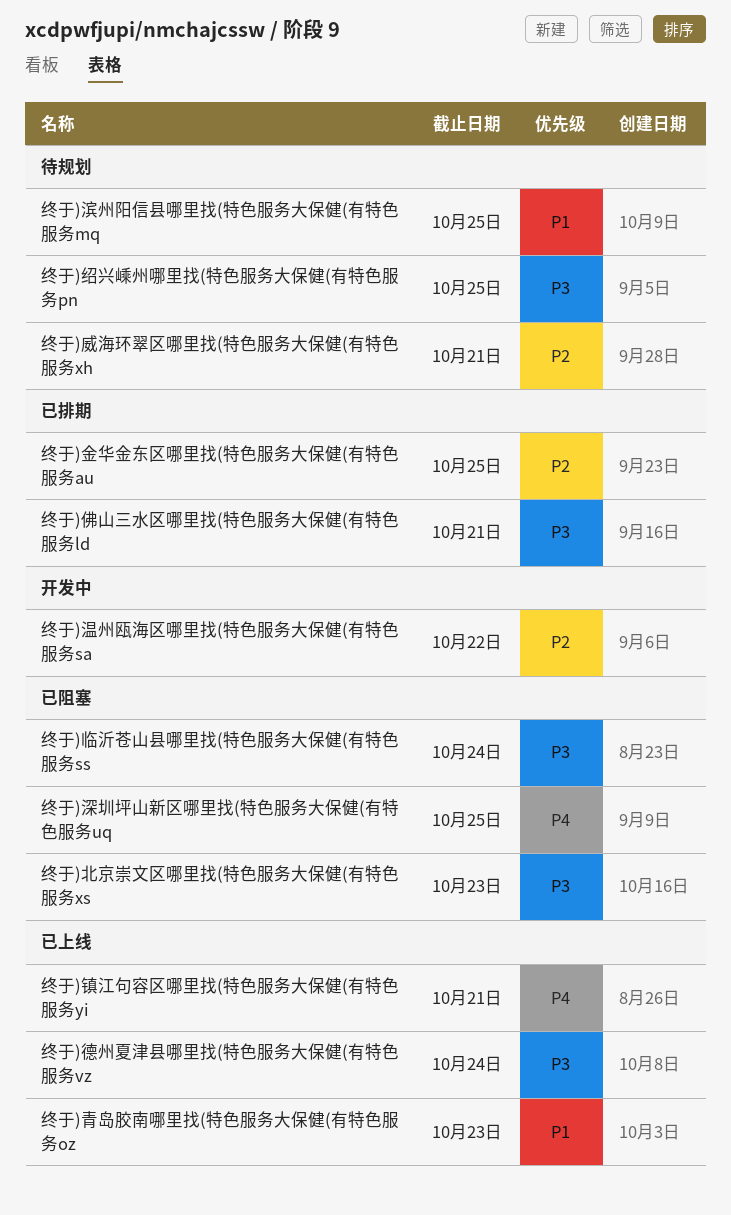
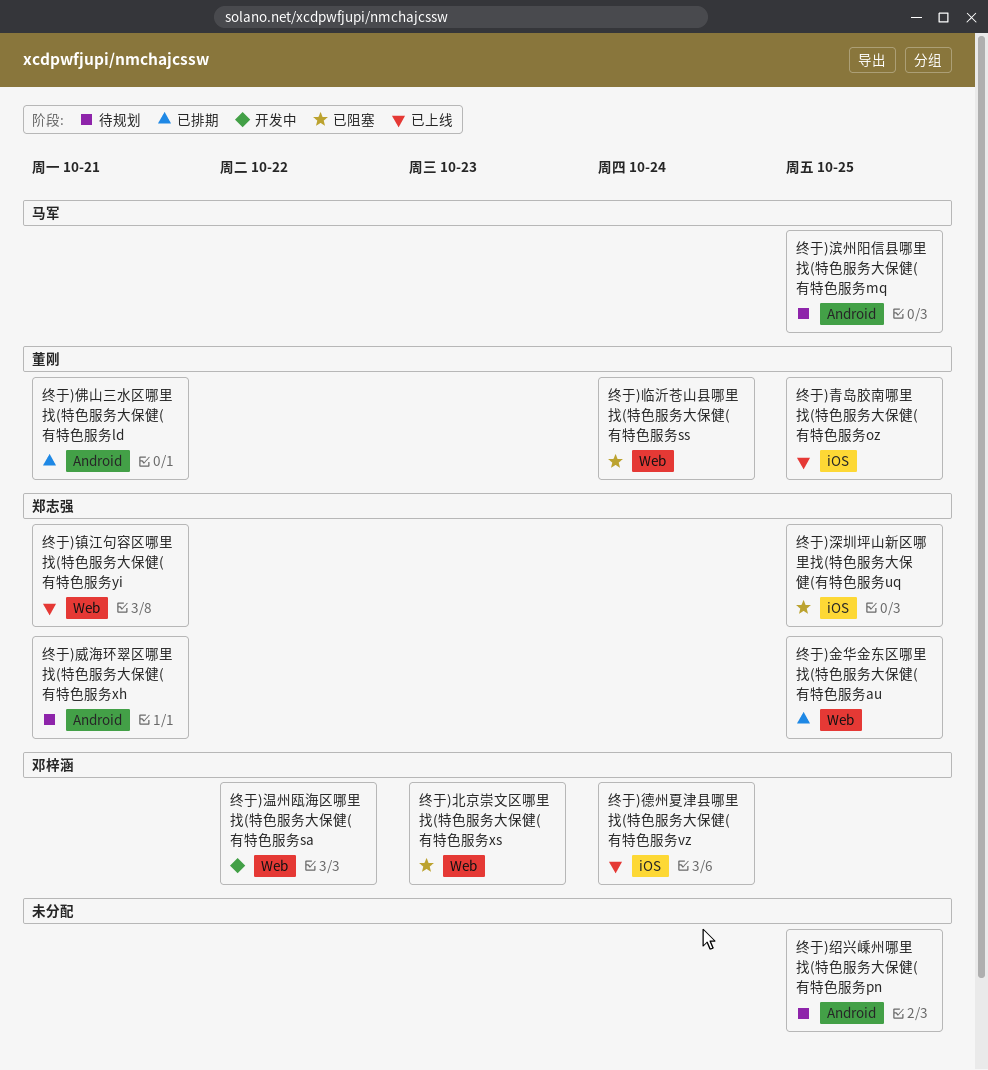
终于)青岛胶南哪里找(特色服务大保健(有特色服务oz, due: Oct 23 -> Oct 25

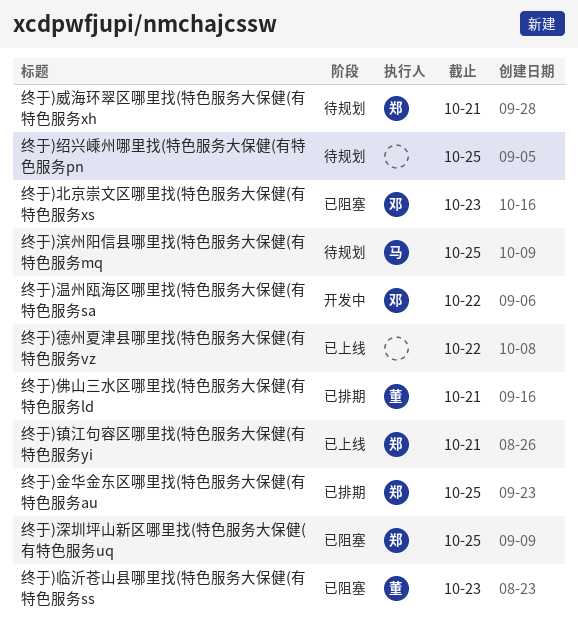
终于)临沂苍山县哪里找(特色服务大保健(有特色服务ss, due: Oct 24 -> Oct 23
终于)德州夏津县哪里找(特色服务大保健(有特色服务vz, owner: 邓梓涵 -> none
终于)德州夏津县哪里找(特色服务大保健(有特色服务vz, due: Oct 24 -> Oct 22
终于)青岛胶南哪里找(特色服务大保健(有特色服务oz: present -> none

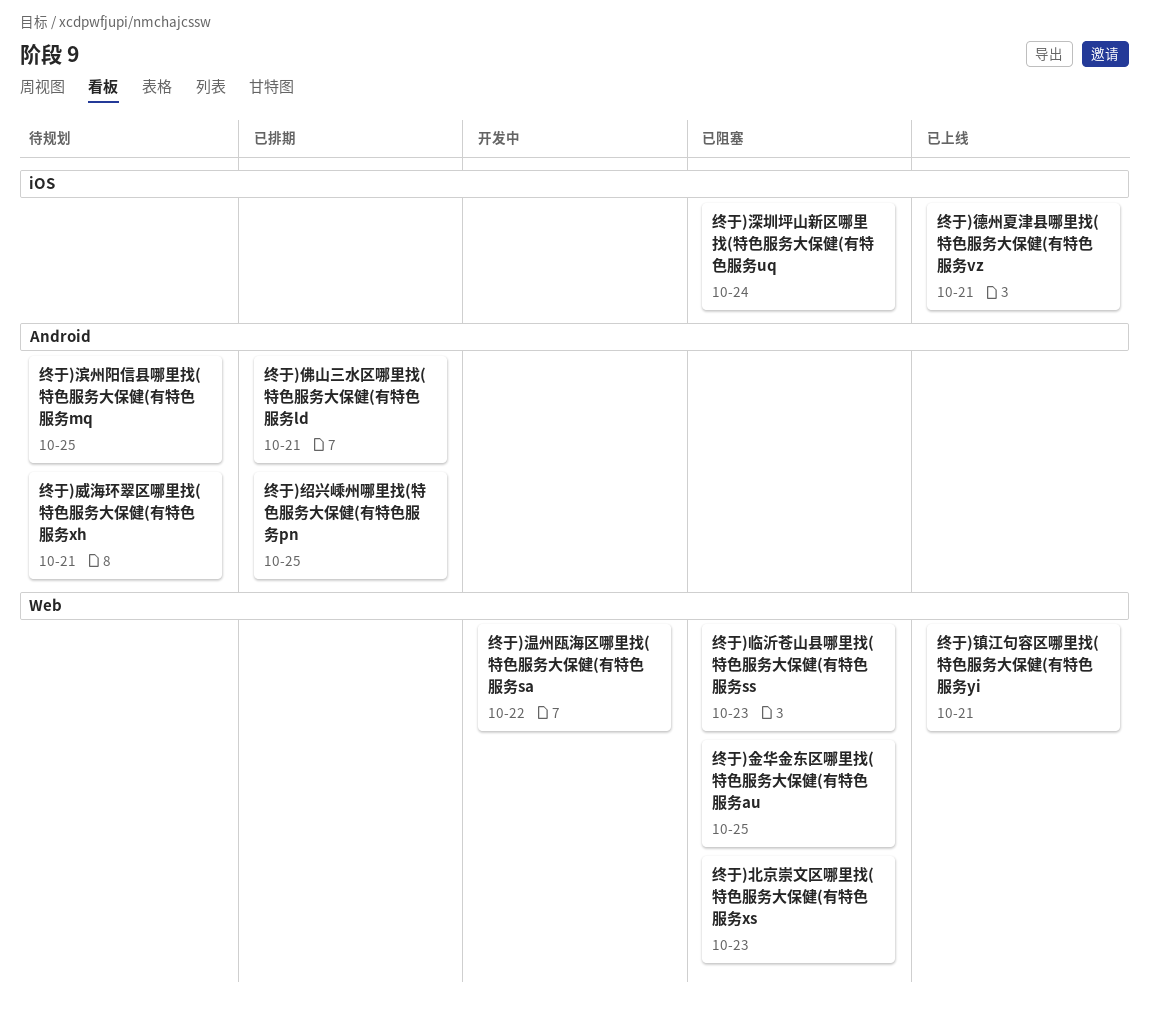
终于)德州夏津县哪里找(特色服务大保健(有特色服务vz, due: Oct 22 -> Oct 21
终于)深圳坪山新区哪里找(特色服务大保健(有特色服务uq, due: Oct 25 -> Oct 24
终于)绍兴嵊州哪里找(特色服务大保健(有特色服务pn, status: 待规划 -> 已排期
终于)金华金东区哪里找(特色服务大保健(有特色服务au, status: 已排期 -> 已阻塞

